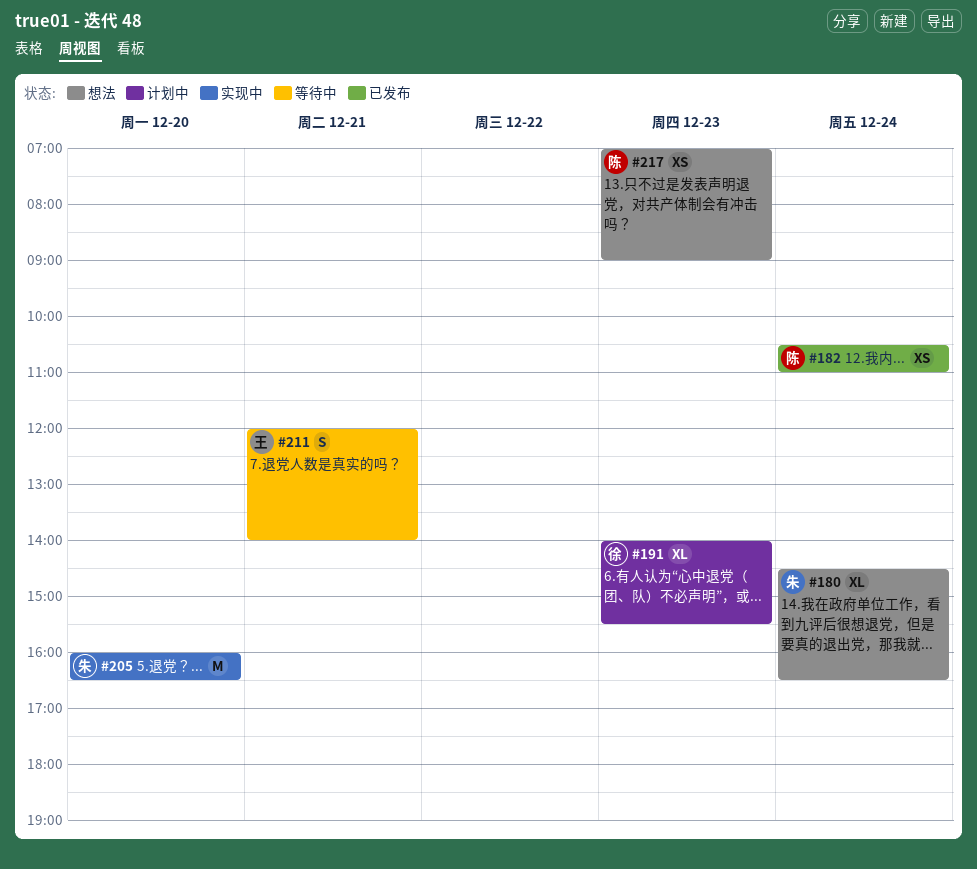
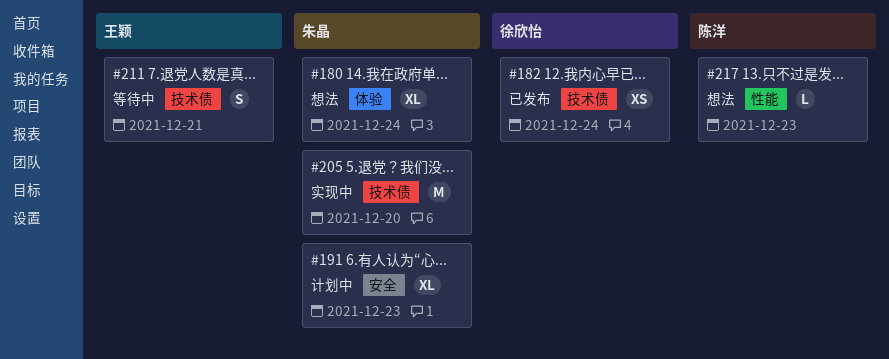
#182, owner: 陈洋 -> 徐欣怡
#191, owner: 徐欣怡 -> 朱晶
#217, estimate: XS -> L

